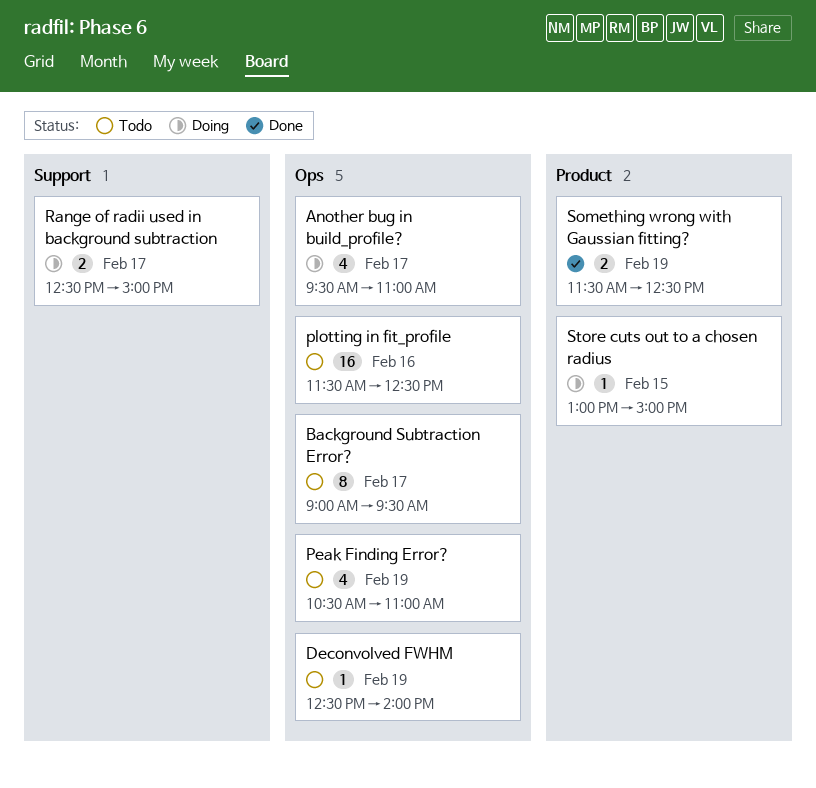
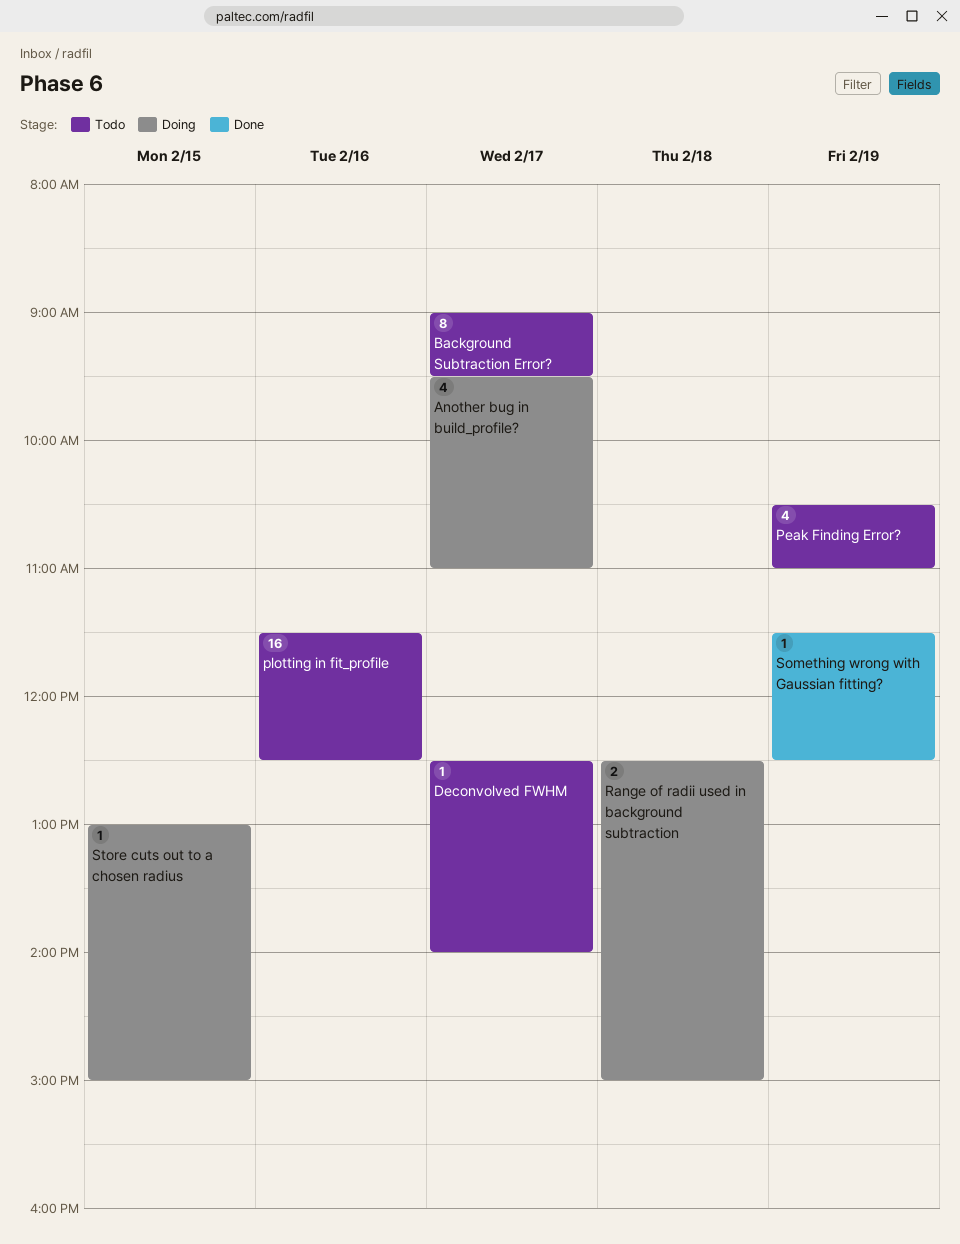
Deconvolved FWHM, day: Feb 19 -> Feb 17
Range of radii used in background subtraction, day: Feb 17 -> Feb 18
Something wrong with Gaussian fitting?, estimate: 2 -> 1

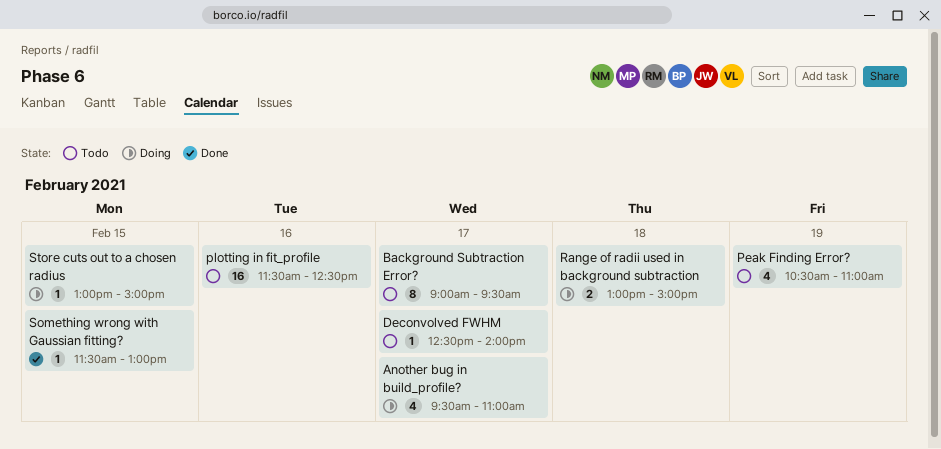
Range of radii used in background subtraction, begins: 12:30 -> 13:00
Something wrong with Gaussian fitting?, day: Feb 19 -> Feb 15
Something wrong with Gaussian fitting?, ends: 12:30 -> 13:00

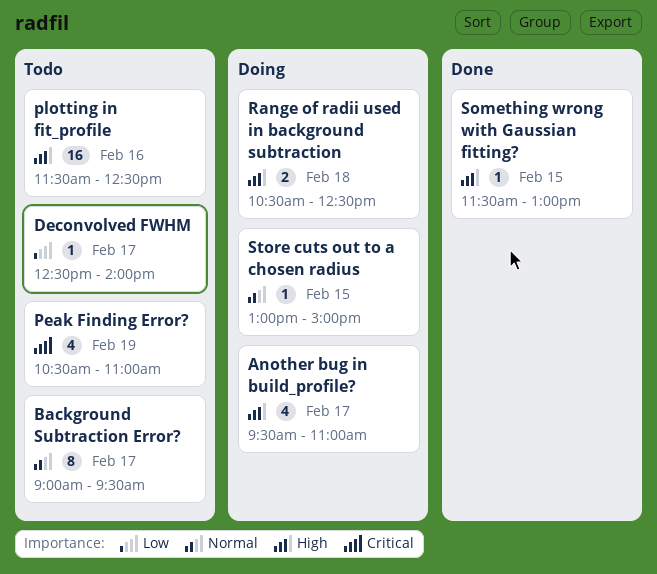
Range of radii used in background subtraction, begins: 13:00 -> 10:30
Range of radii used in background subtraction, ends: 15:00 -> 12:30

